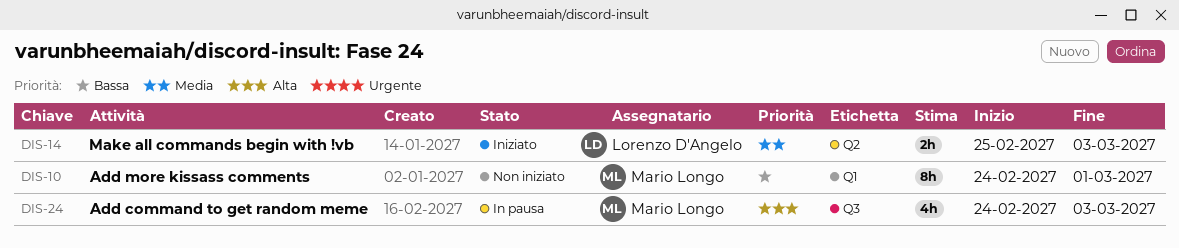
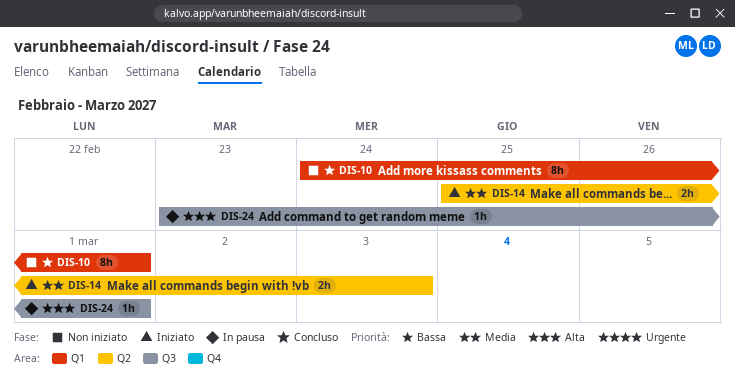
DIS-24, estimate: 4h -> 1h
DIS-24, start: Feb 24 -> Feb 23
DIS-24, due: Mar 3 -> Mar 1

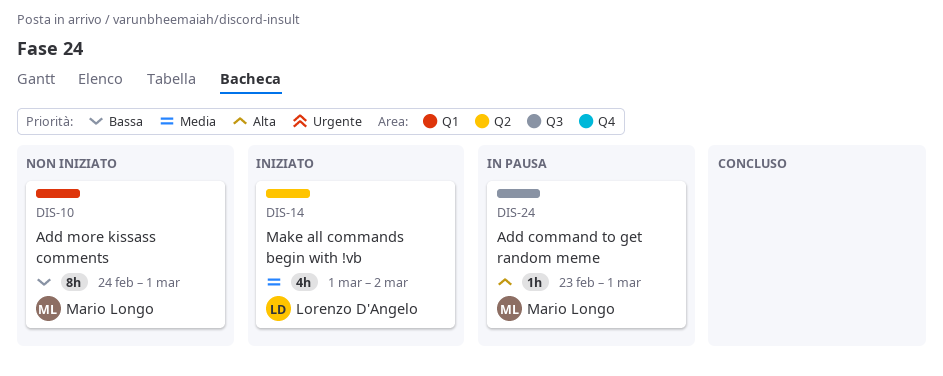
DIS-14, estimate: 2h -> 4h
DIS-14, start: Feb 25 -> Mar 1
DIS-14, due: Mar 3 -> Mar 2

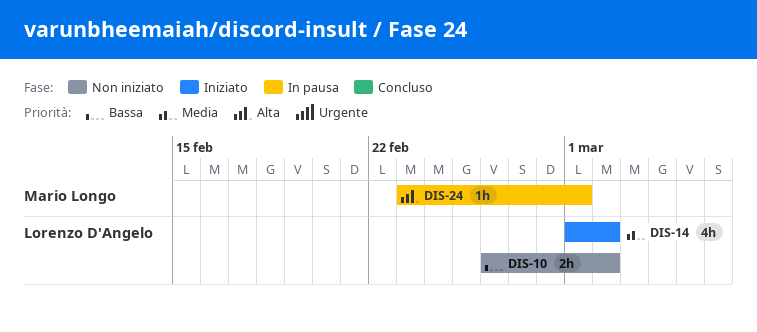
DIS-10, owner: Mario Longo -> Lorenzo D'Angelo
DIS-10, estimate: 8h -> 2h
DIS-10, start: Feb 24 -> Feb 26
DIS-10, due: Mar 1 -> Mar 2

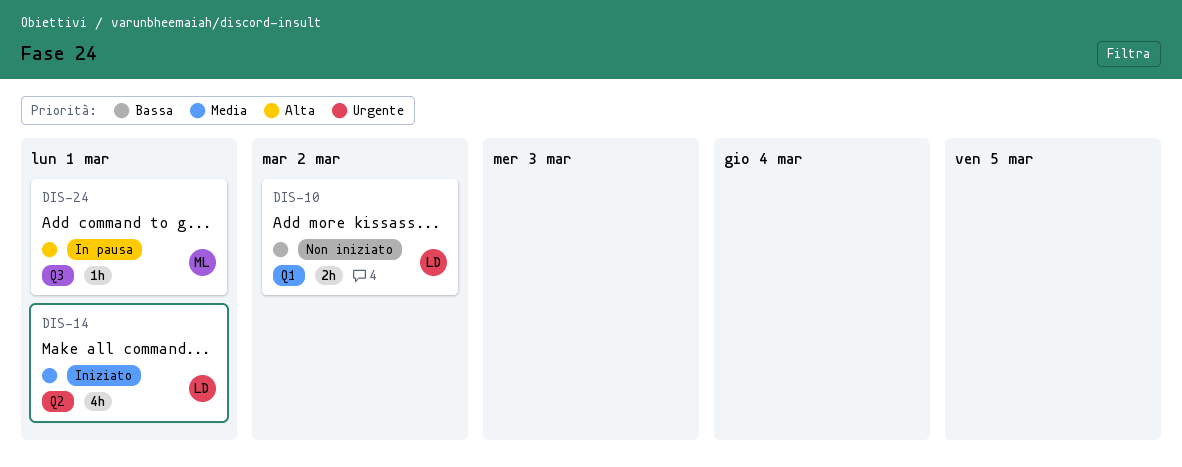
DIS-14, due: Mar 2 -> Mar 1

